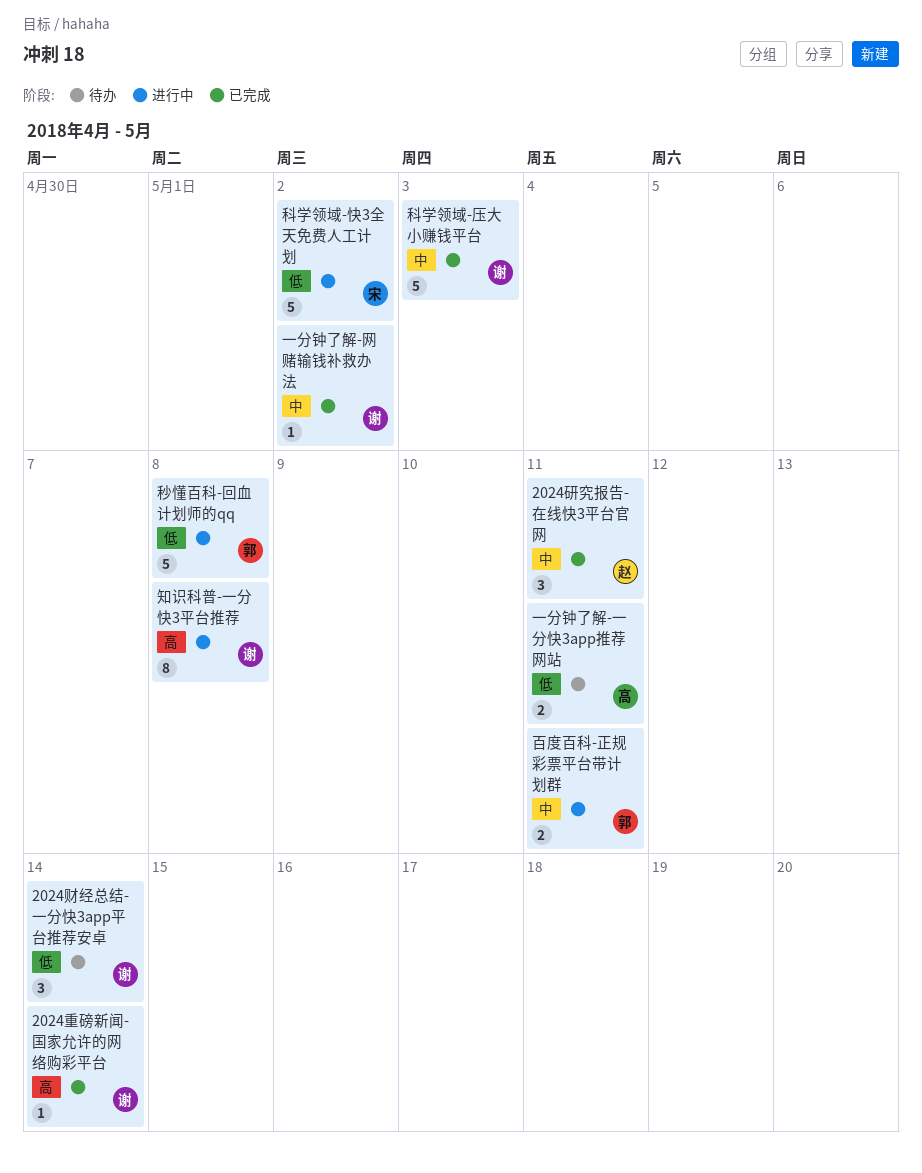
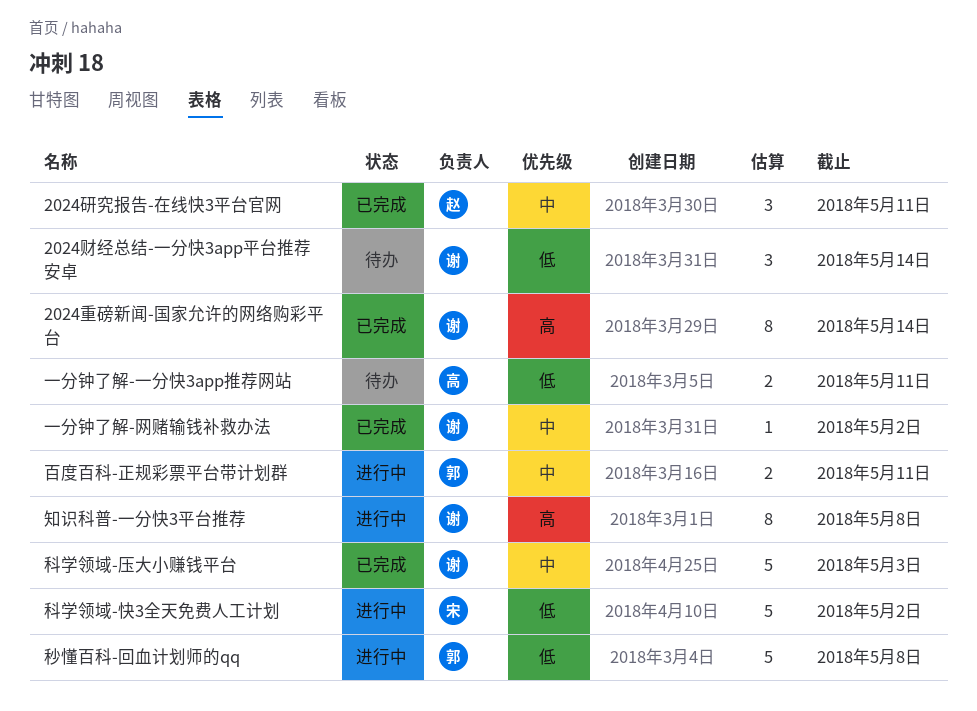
2024重磅新闻-国家允许的网络购彩平台, estimate: 1 -> 8

